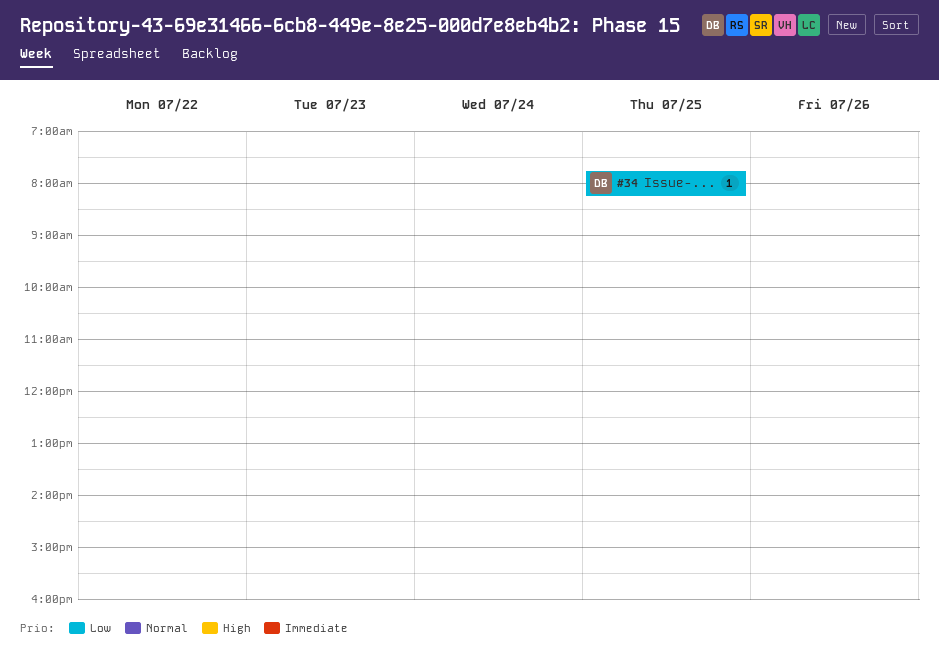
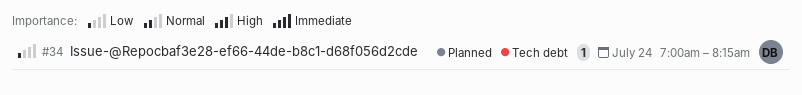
#34, day: Jul 25 -> Jul 24
#34, begins: 07:45 -> 07:00

